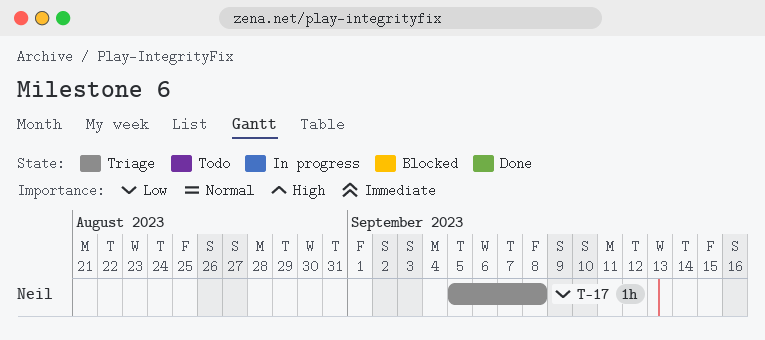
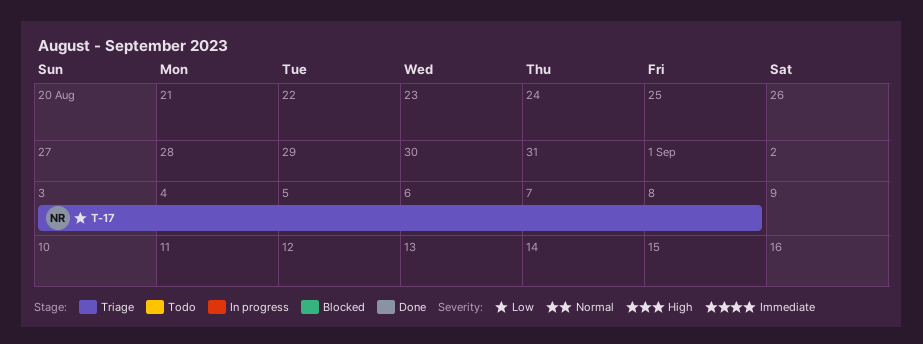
T-17, start: Sep 5 -> Sep 3

